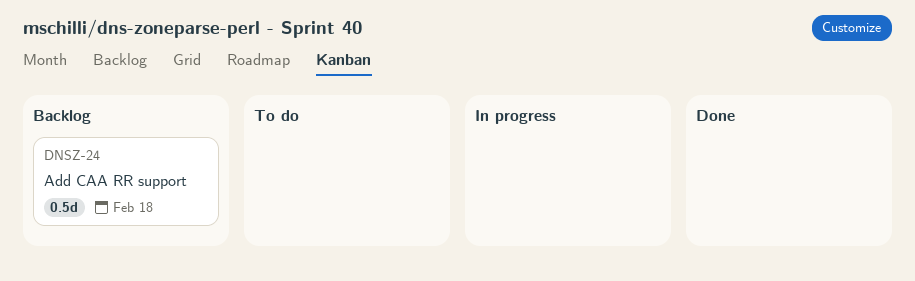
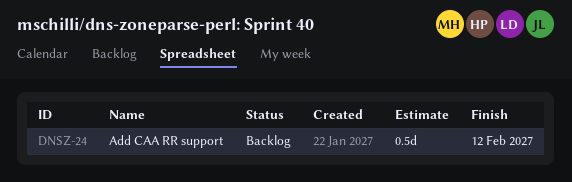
DNSZ-24, due: Feb 18 -> Feb 12

